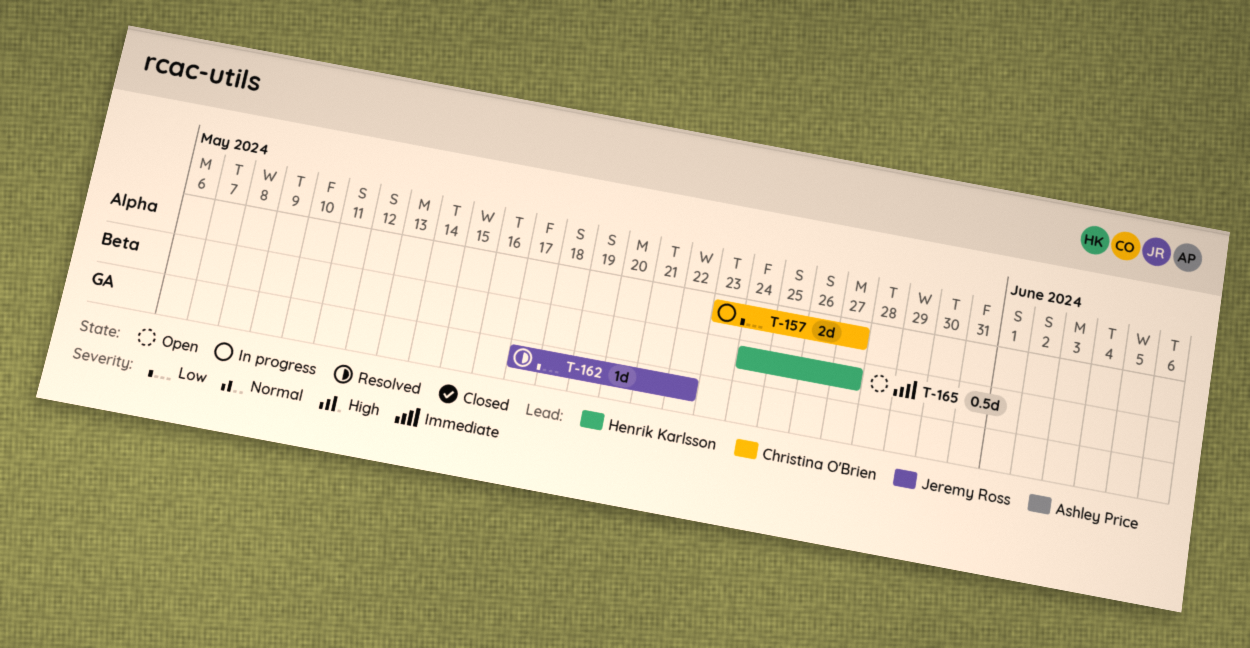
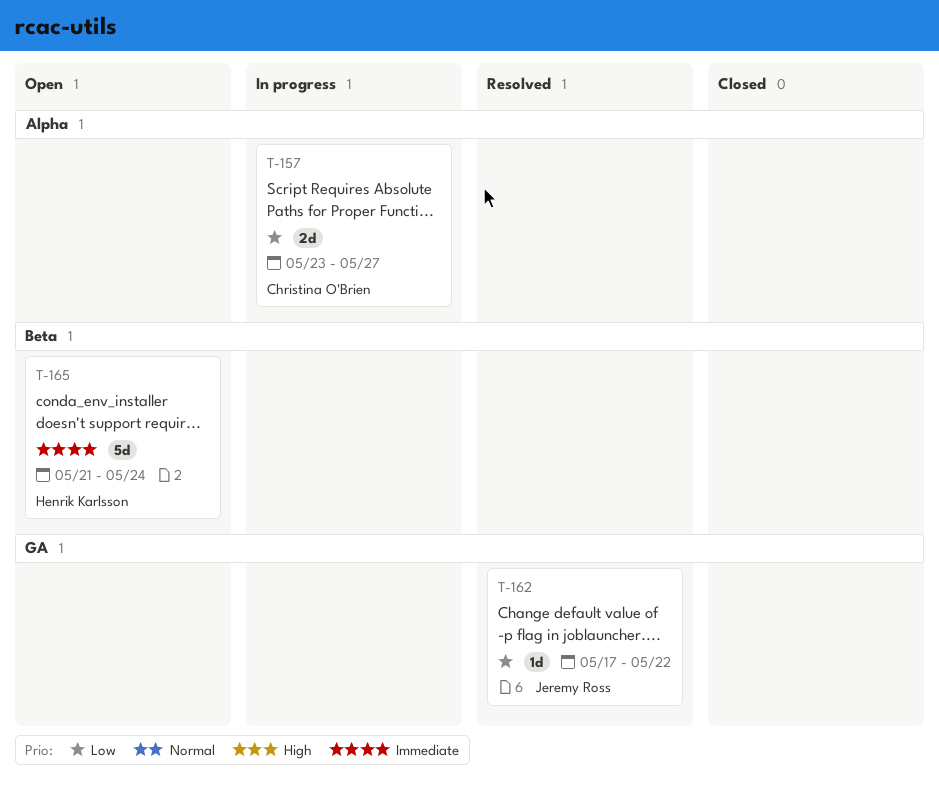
T-165, estimate: 0.5d -> 5d
T-165, start: May 24 -> May 21
T-165, due: May 27 -> May 24

